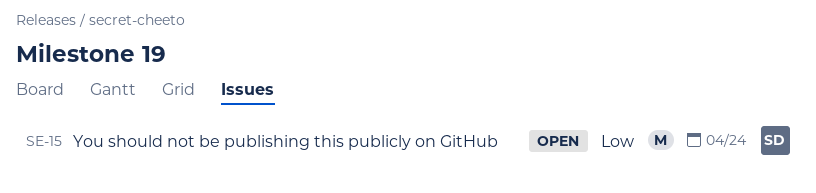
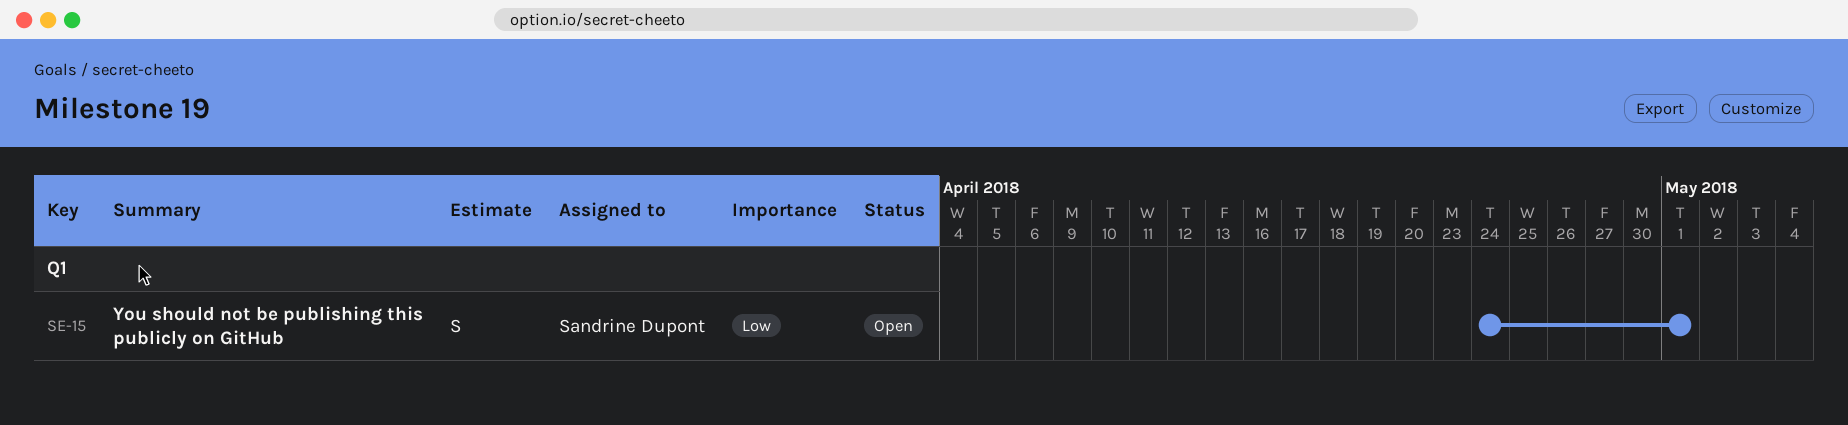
SE-15, estimate: M -> S
SE-15, due: Apr 24 -> May 1

